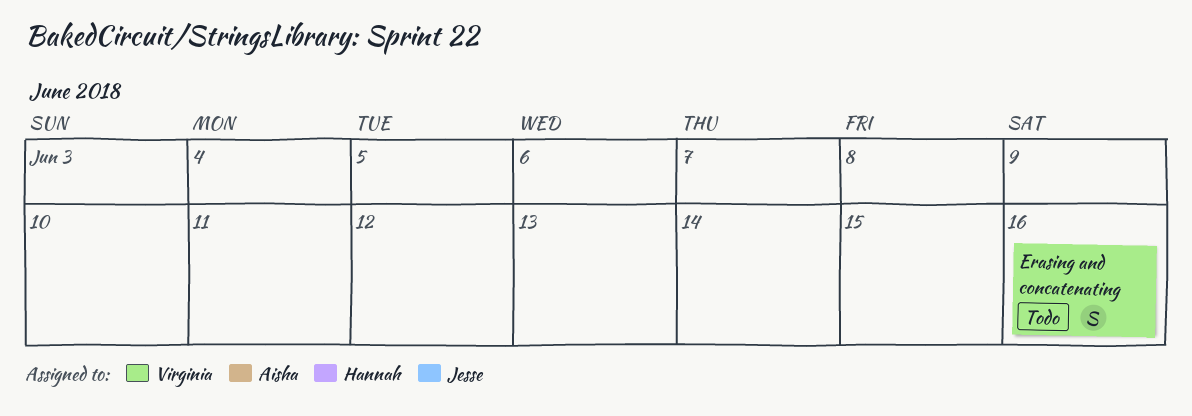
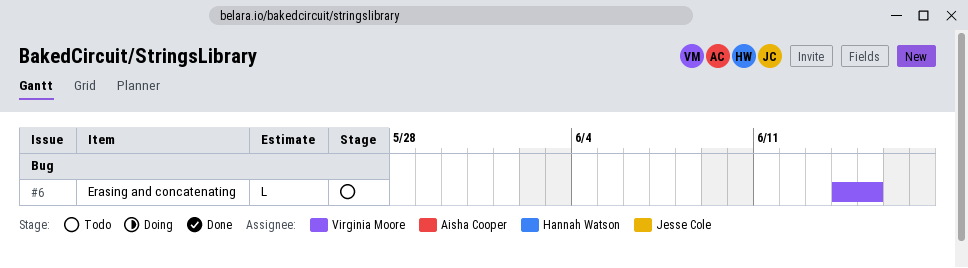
Erasing and concatenating, estimate: S -> L
Erasing and concatenating, due: Jun 16 -> Jun 15

